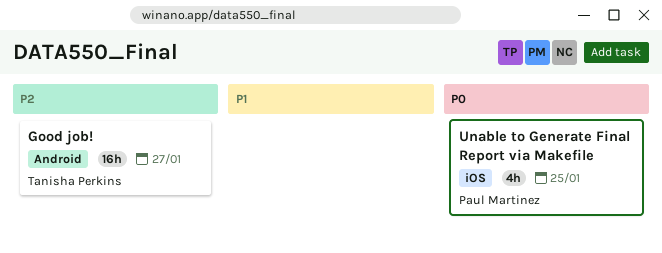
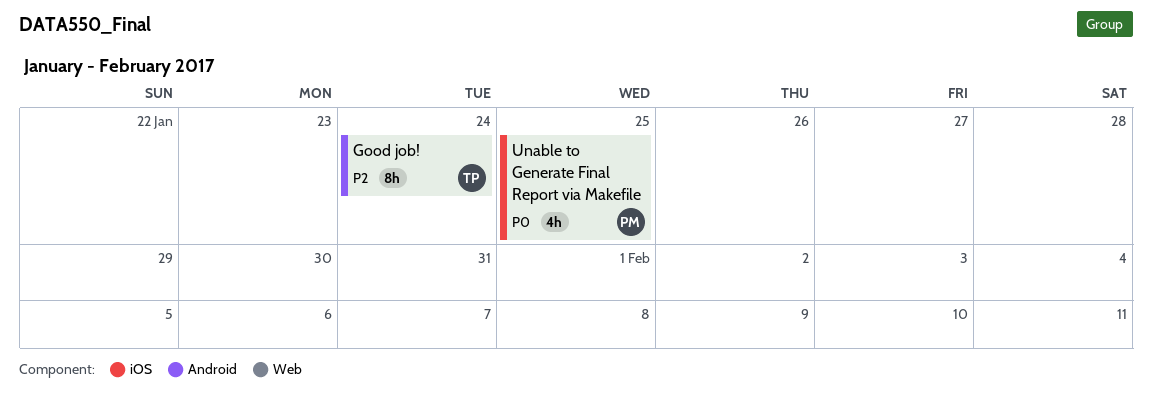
Good job!, estimate: 16h -> 8h
Good job!, due: Jan 27 -> Jan 24

